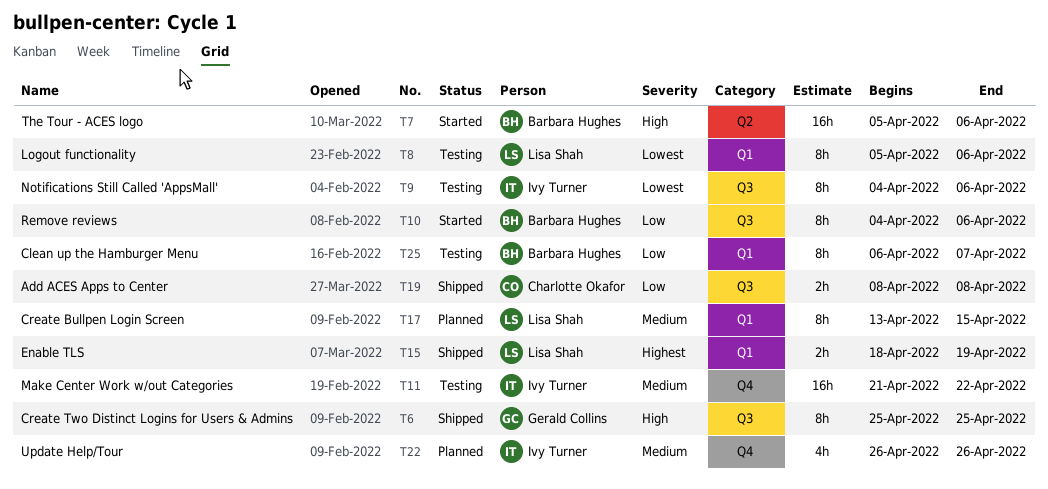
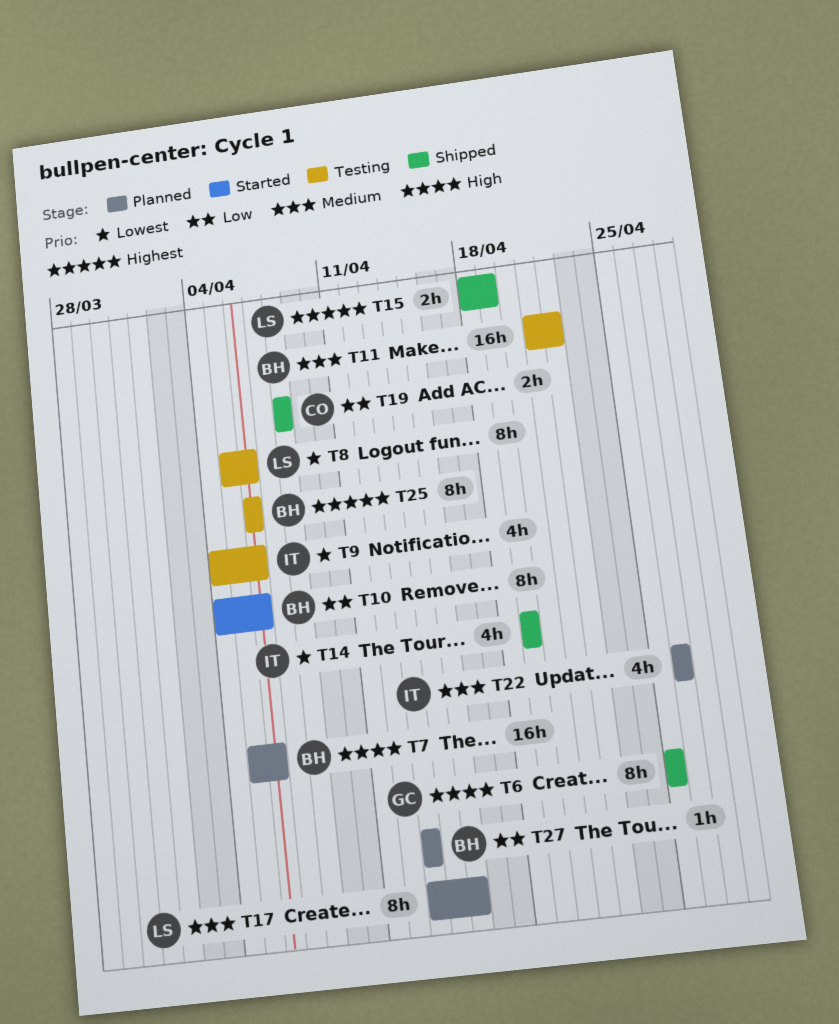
T7, status: Started -> Planned
T9, estimate: 8h -> 4h
T11, owner: Ivy Turner -> Barbara Hughes
T14: none -> present
T25, priority: Low -> Highest
T25, due: Apr 7 -> Apr 6
T27: none -> present

